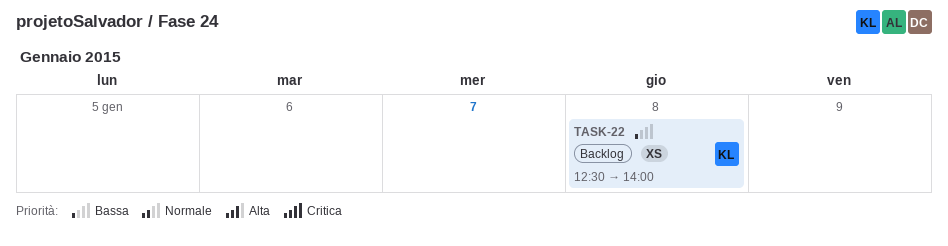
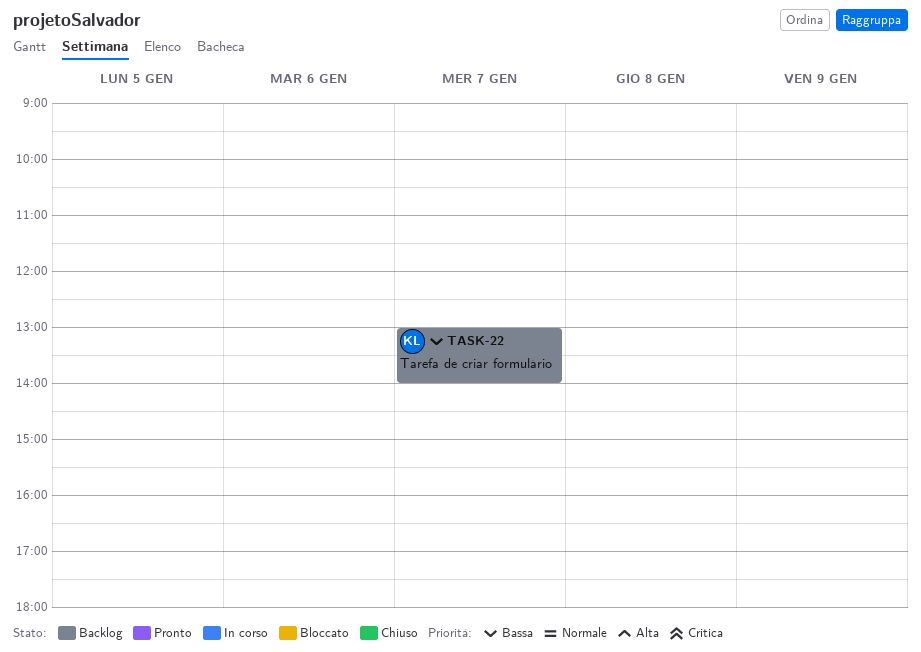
TASK-22, day: Jan 8 -> Jan 7
TASK-22, begins: 12:30 -> 13:00

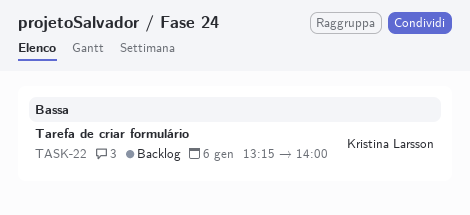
TASK-22, day: Jan 7 -> Jan 6
TASK-22, begins: 13:00 -> 13:15

